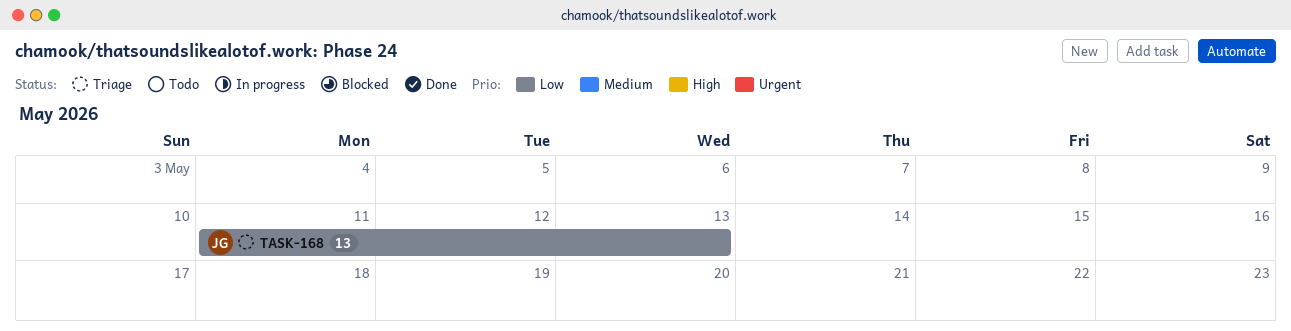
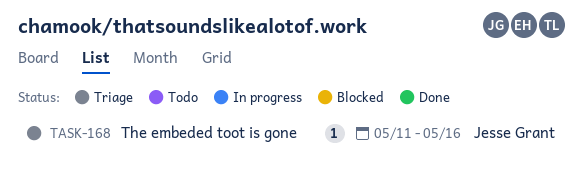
TASK-168, estimate: 13 -> 1
TASK-168, due: May 13 -> May 16

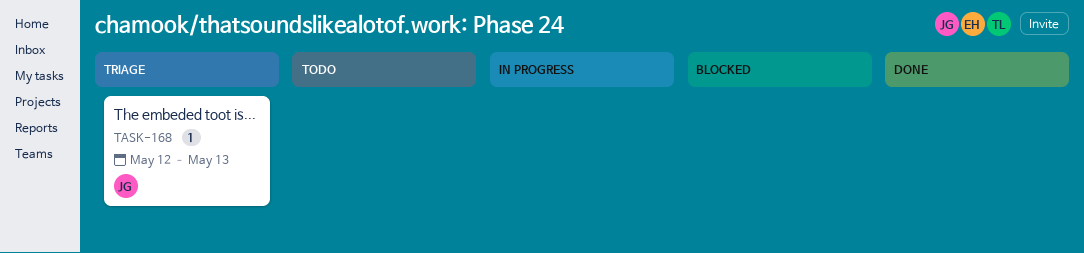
TASK-168, start: May 11 -> May 12
TASK-168, due: May 16 -> May 13

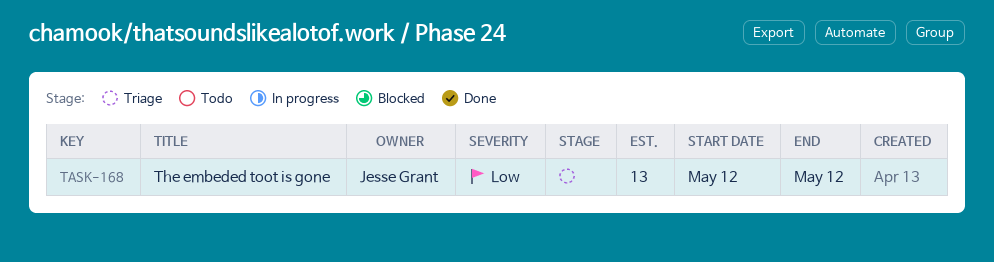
TASK-168, estimate: 1 -> 13
TASK-168, due: May 13 -> May 12

